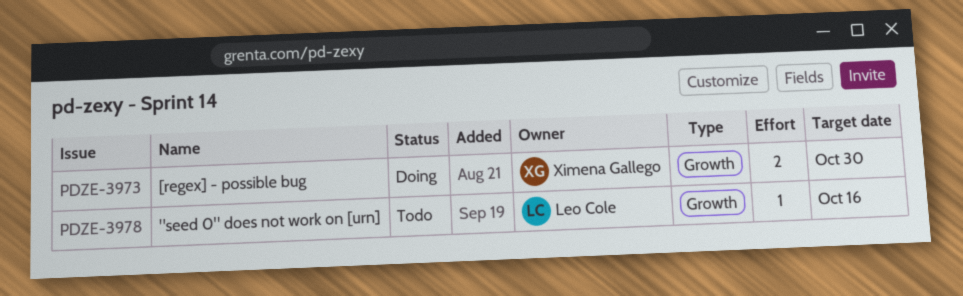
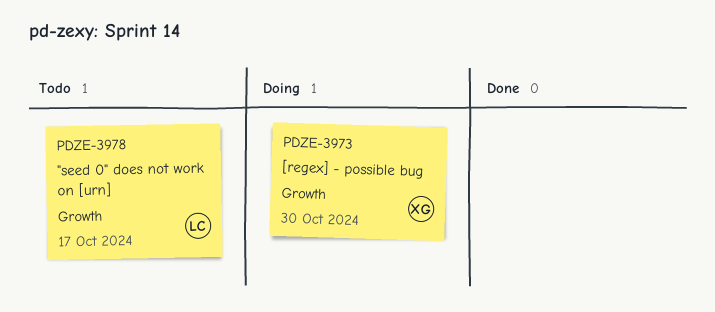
PDZE-3978, due: Oct 16 -> Oct 17

